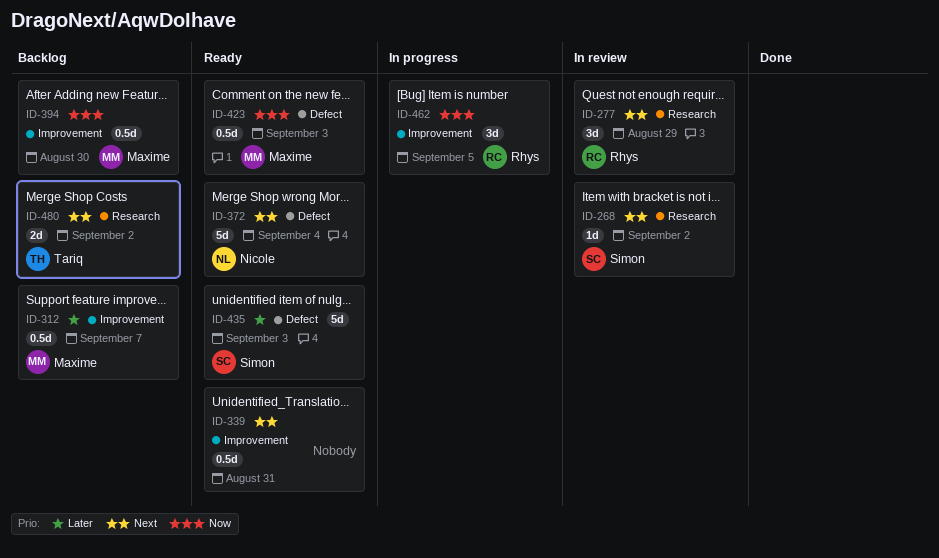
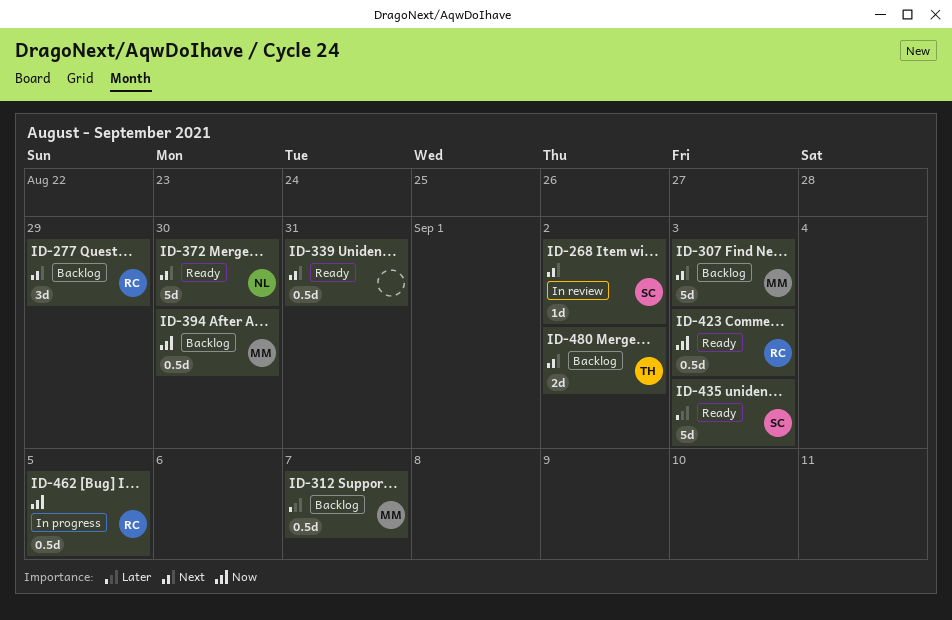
ID-277, status: In review -> Backlog
ID-307: none -> present
ID-372, due: Sep 4 -> Aug 30
ID-423, owner: Maxime -> Rhys
ID-462, estimate: 3d -> 0.5d

